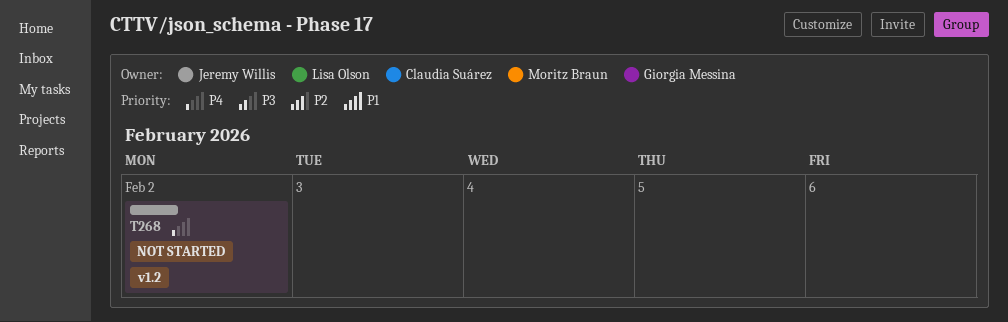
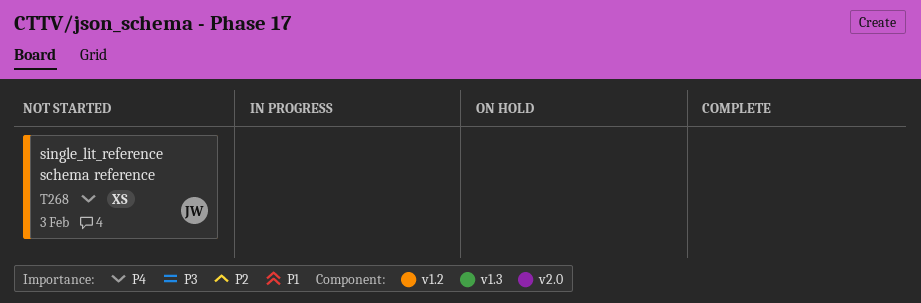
T268, day: Feb 2 -> Feb 3

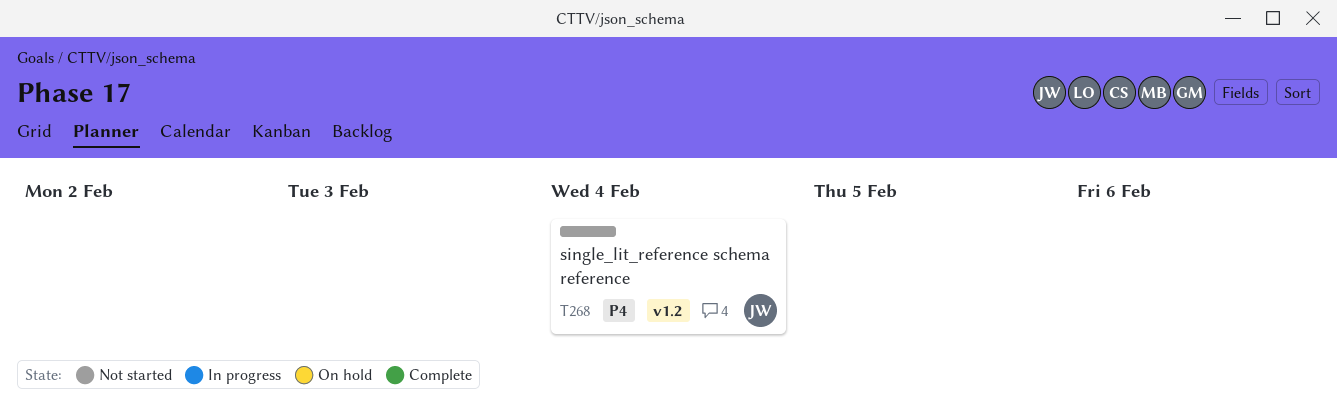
T268, day: Feb 3 -> Feb 4

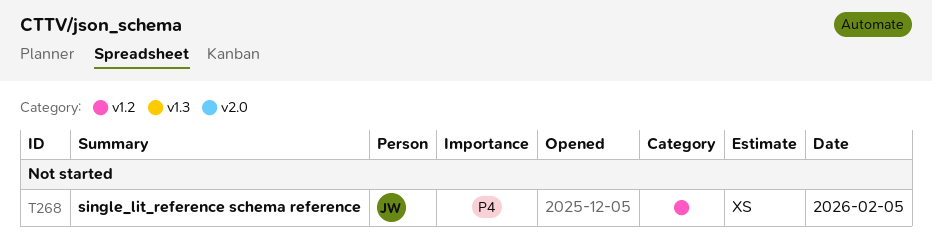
T268, day: Feb 4 -> Feb 5

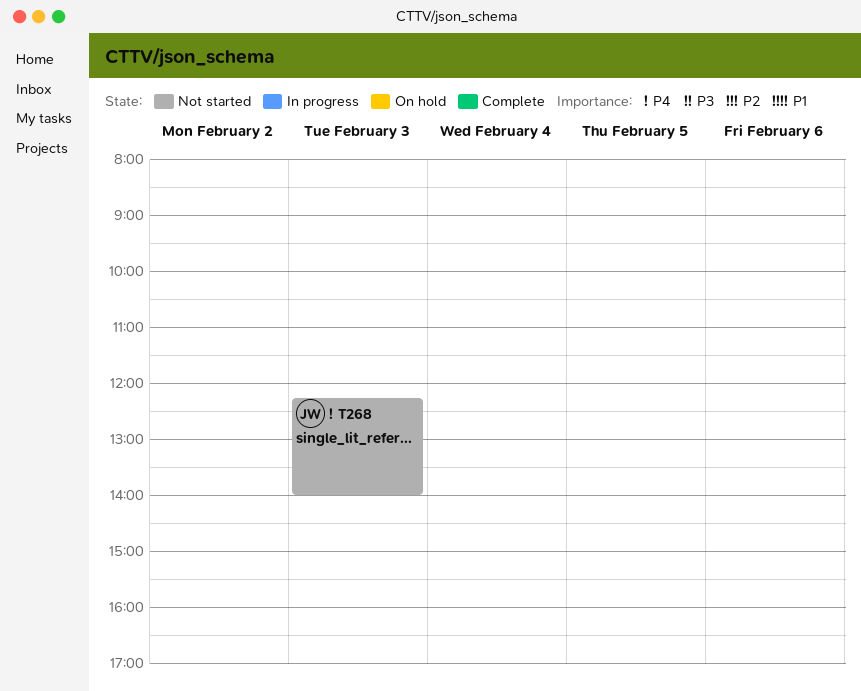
T268, day: Feb 5 -> Feb 3

